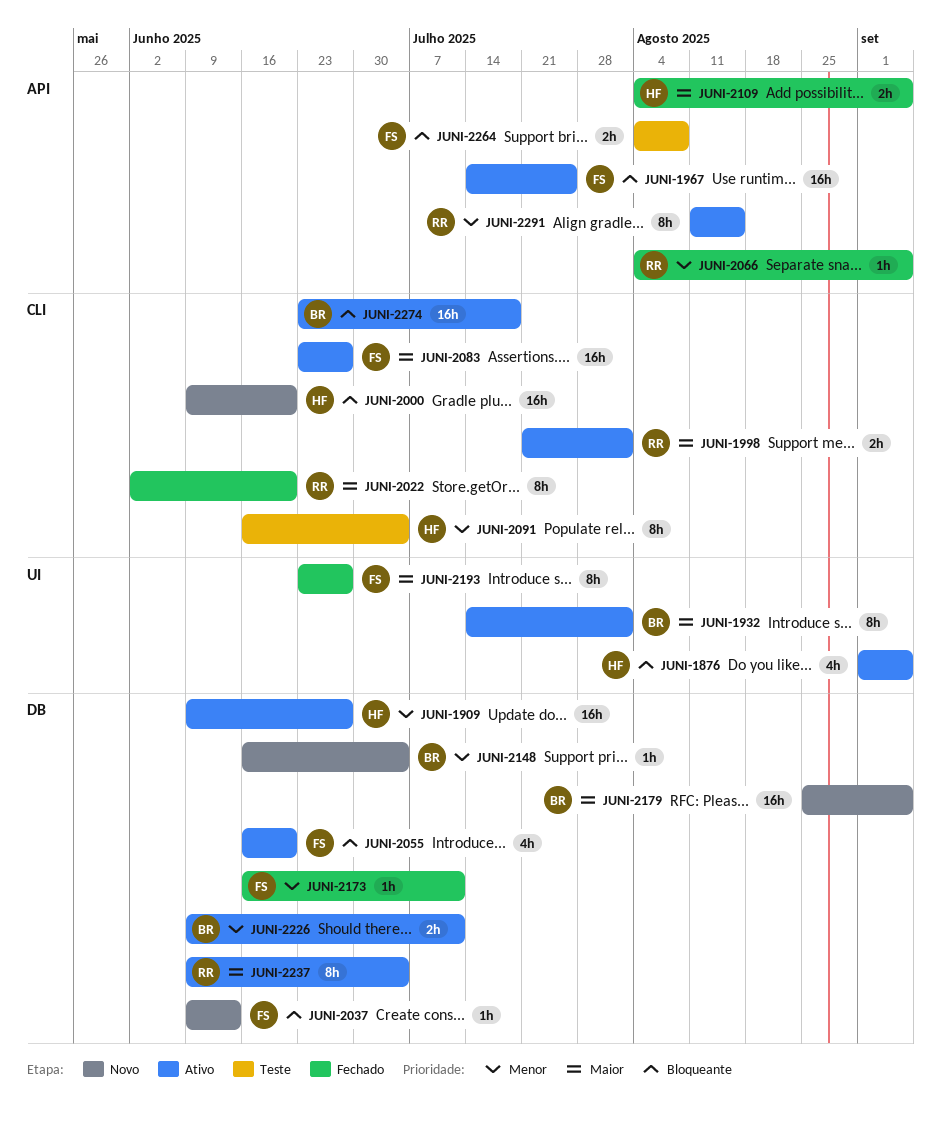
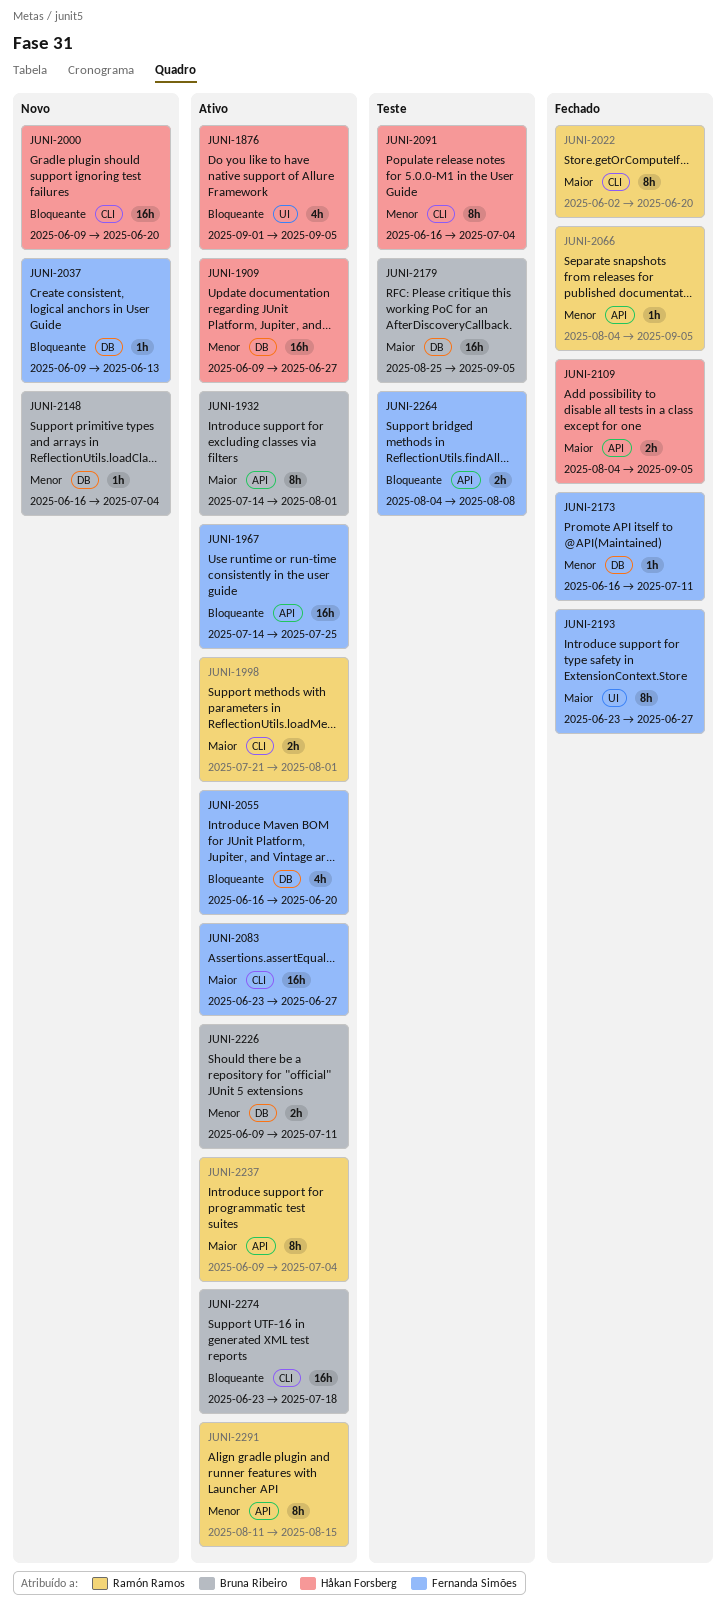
JUNI-1932, label: UI -> API
JUNI-2179, status: Novo -> Teste
JUNI-2237, label: DB -> API

